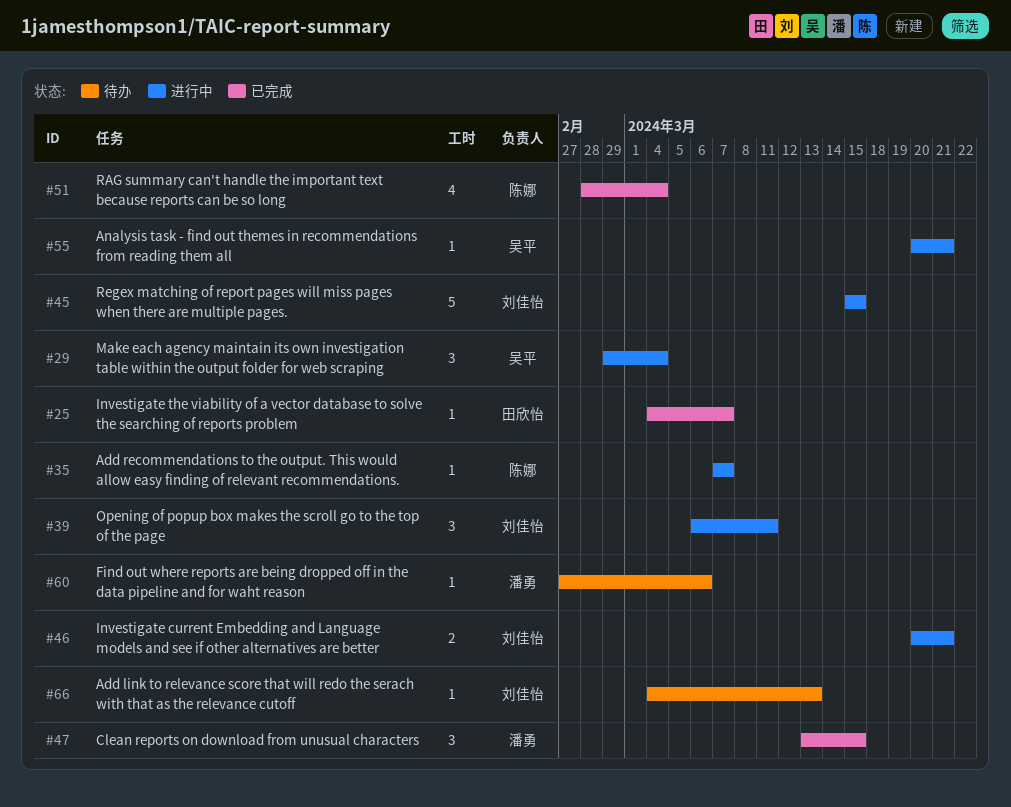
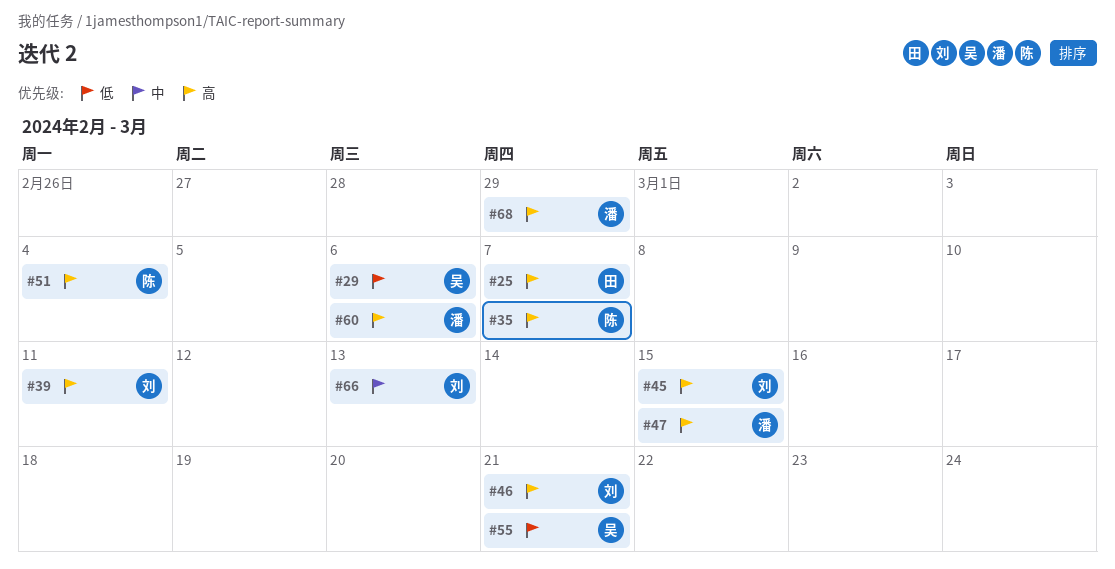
#29, due: Mar 4 -> Mar 6
#68: none -> present

